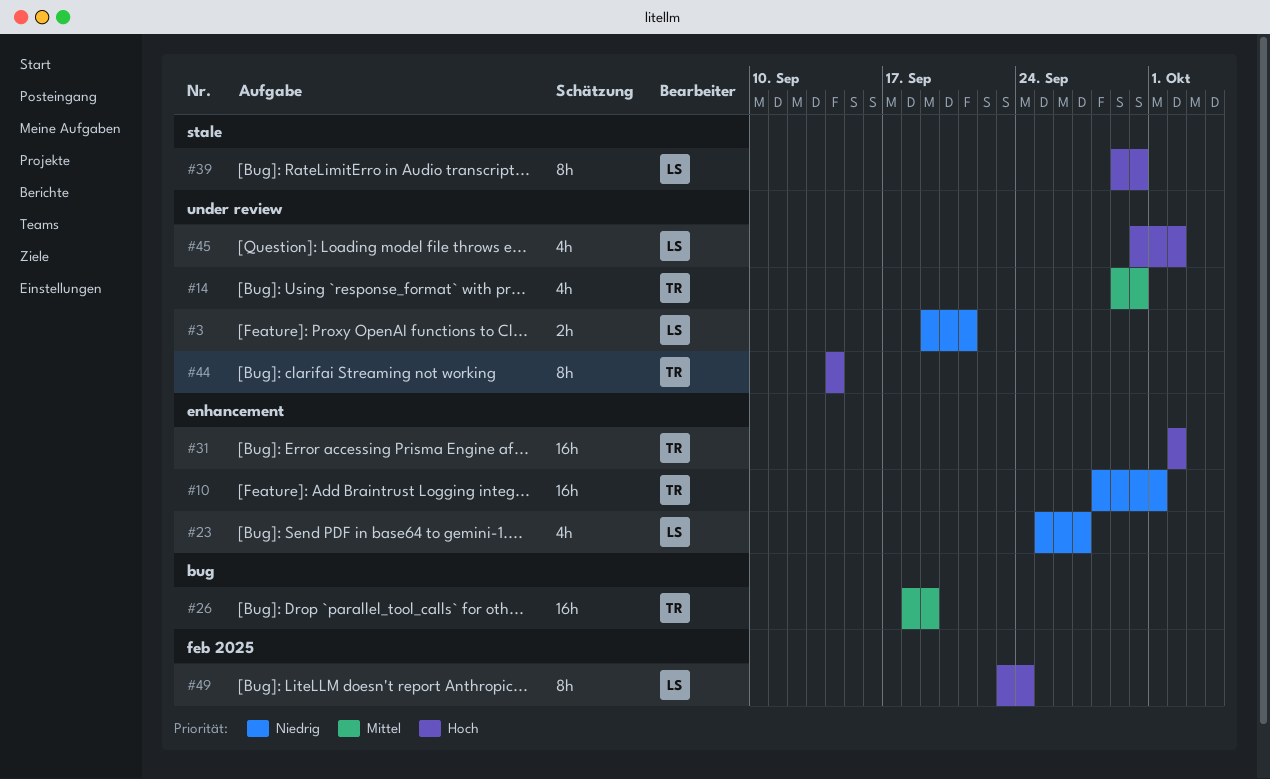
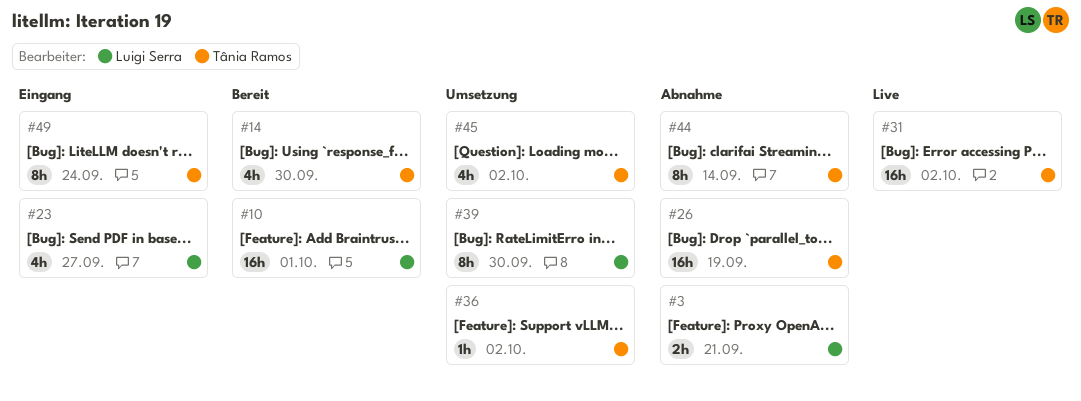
#10, owner: Tânia Ramos -> Luigi Serra
#36: none -> present
#45, owner: Luigi Serra -> Tânia Ramos
#49, owner: Luigi Serra -> Tânia Ramos

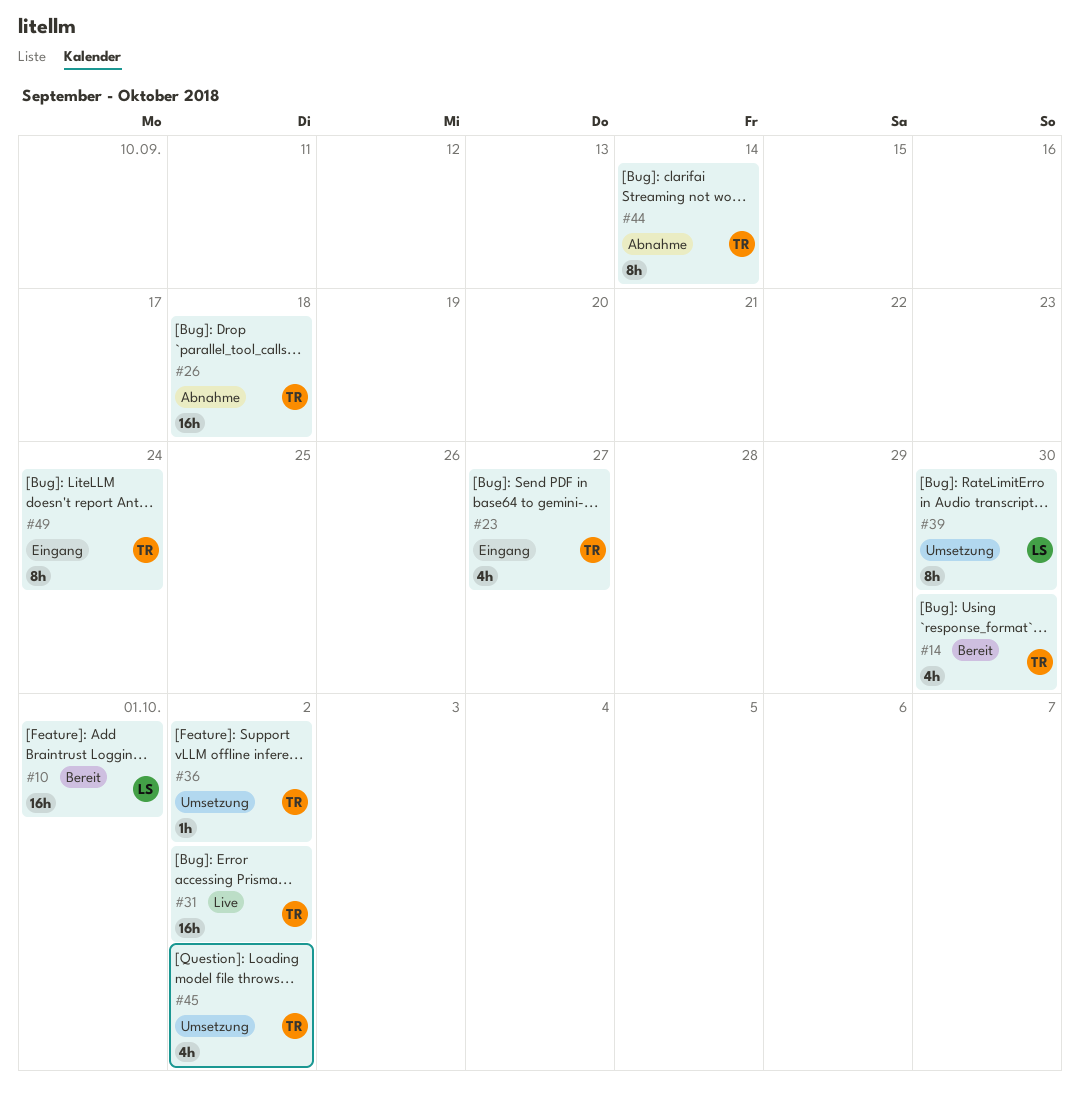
#3: present -> none
#23, owner: Luigi Serra -> Tânia Ramos
#26, due: Sep 19 -> Sep 18

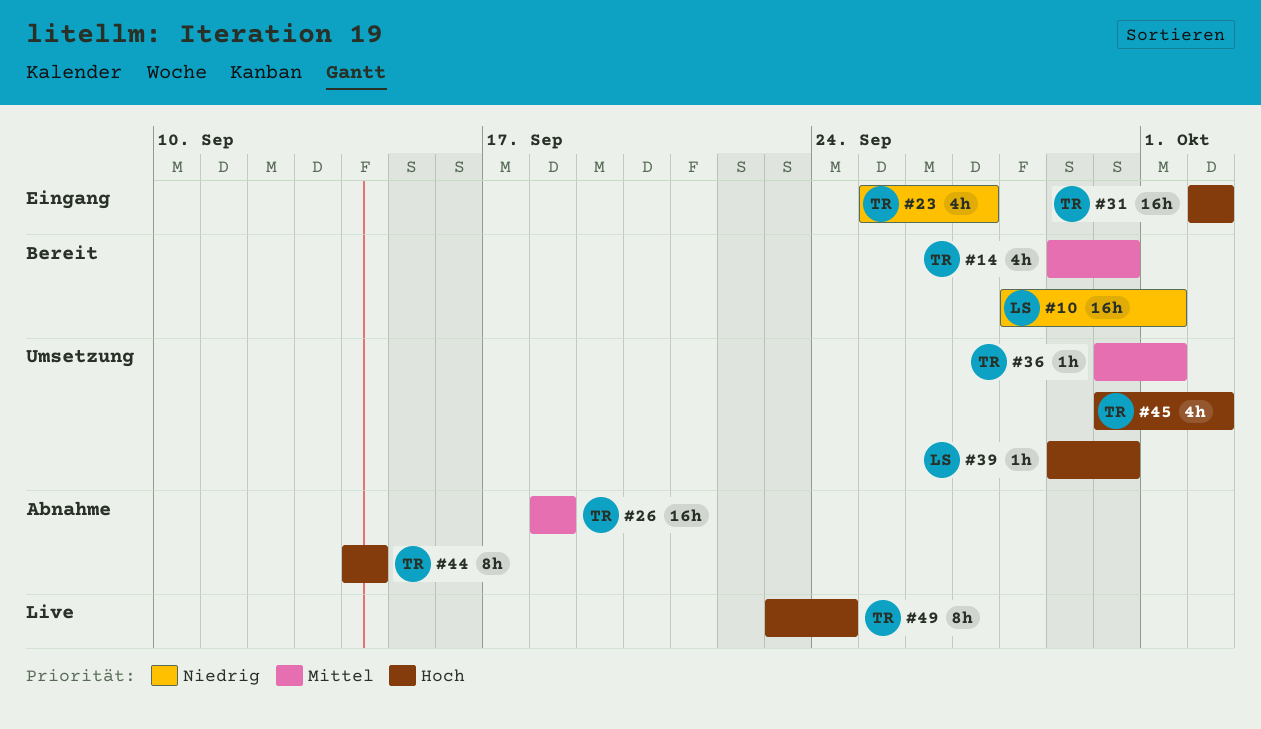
#31, status: Live -> Eingang
#36, due: Oct 2 -> Oct 1
#39, estimate: 8h -> 1h
#49, status: Eingang -> Live

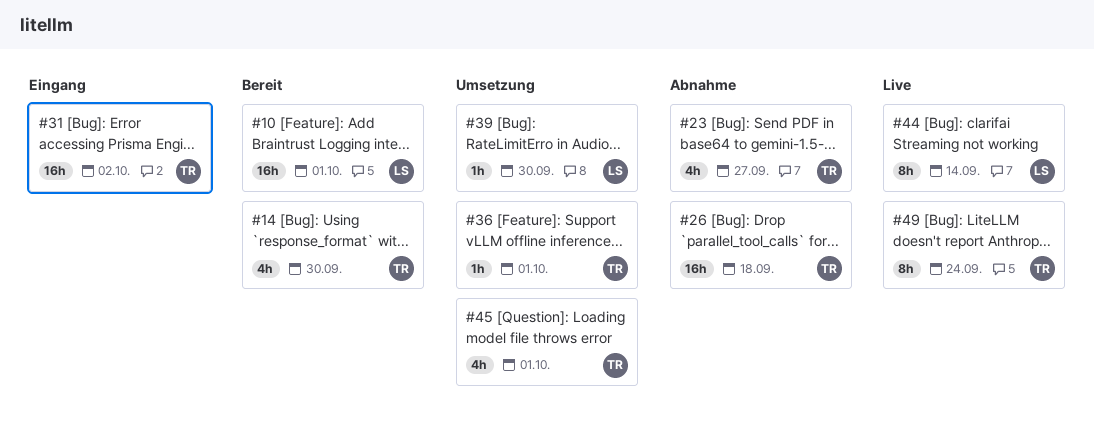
#23, status: Eingang -> Abnahme
#44, status: Abnahme -> Live
#44, owner: TR -> LS
#45, due: Oct 2 -> Oct 1

